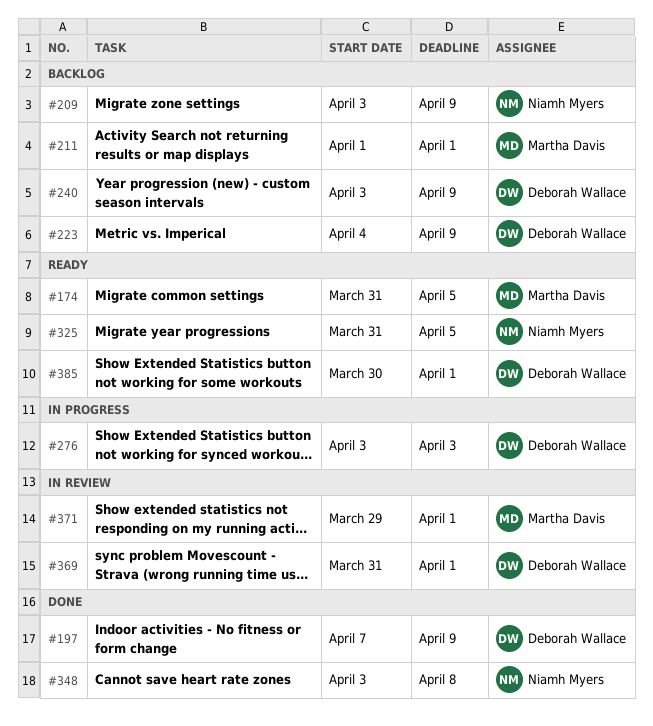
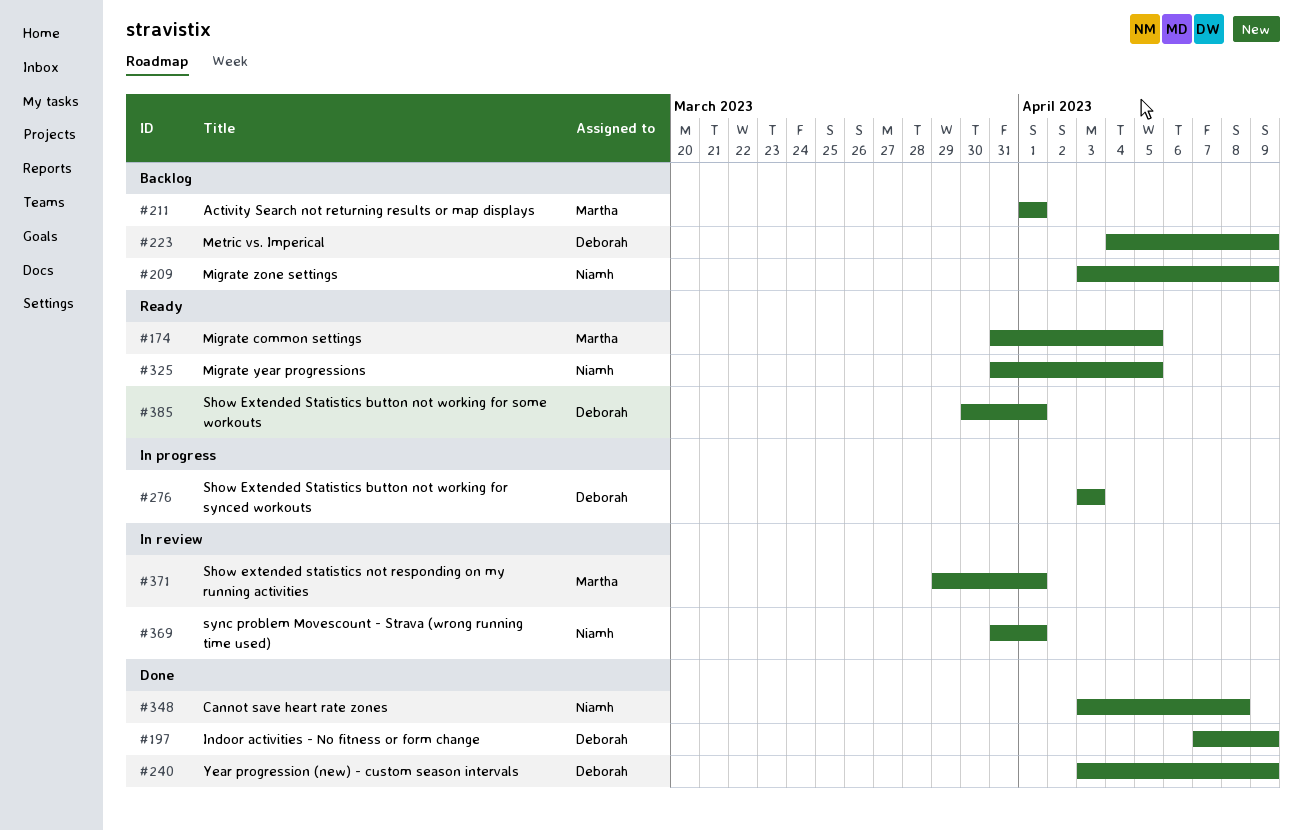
#240, status: Backlog -> Done
#369, owner: Deborah Wallace -> Niamh Myers

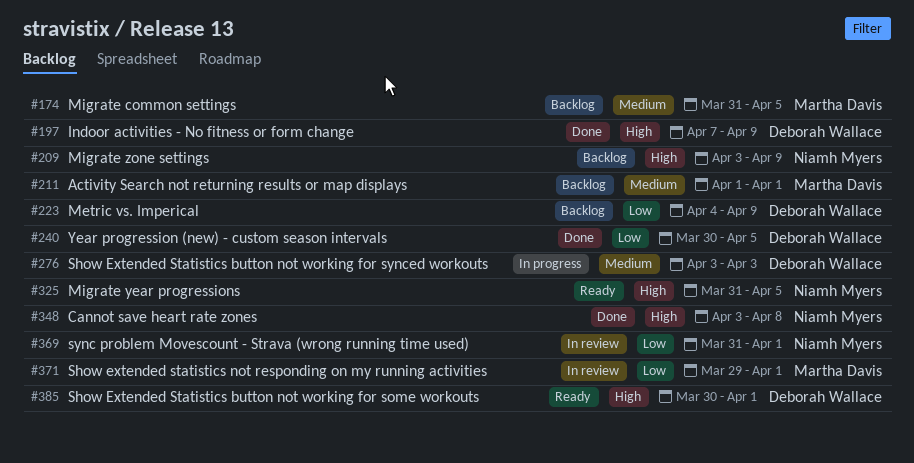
#174, status: Ready -> Backlog
#240, start: Apr 3 -> Mar 30
#240, due: Apr 9 -> Apr 5

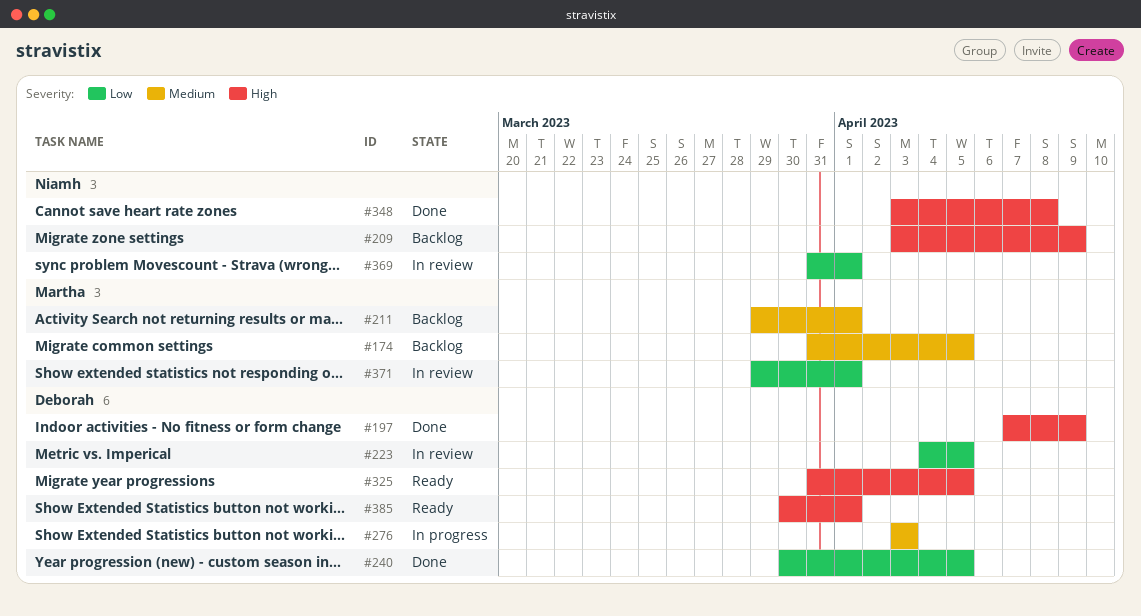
#211, start: Apr 1 -> Mar 29
#223, status: Backlog -> In review
#223, due: Apr 9 -> Apr 5
#325, owner: Niamh Myers -> Deborah Wallace

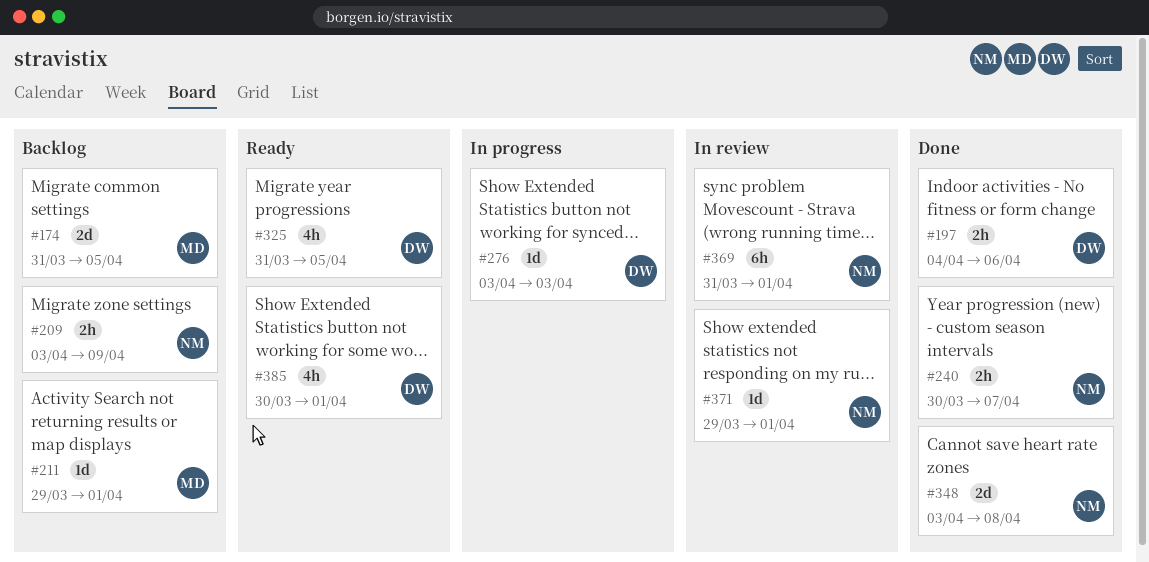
#197, start: Apr 7 -> Apr 4
#197, due: Apr 9 -> Apr 6
#223: present -> none
#240, owner: Deborah -> Niamh
#240, due: Apr 5 -> Apr 7
#371, owner: Martha -> Niamh

